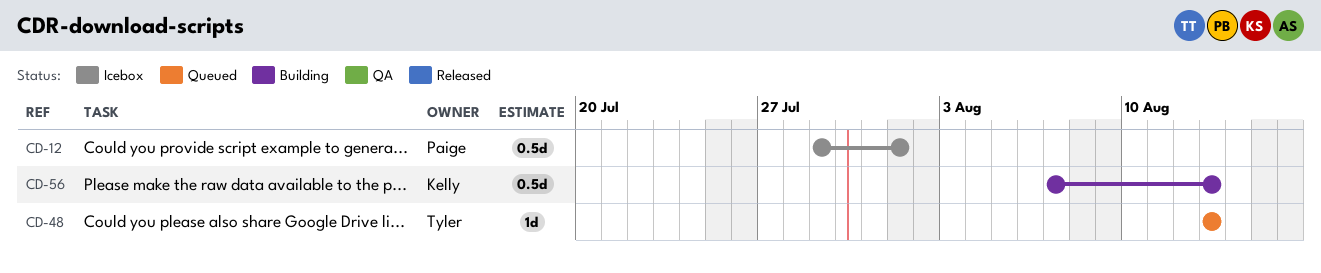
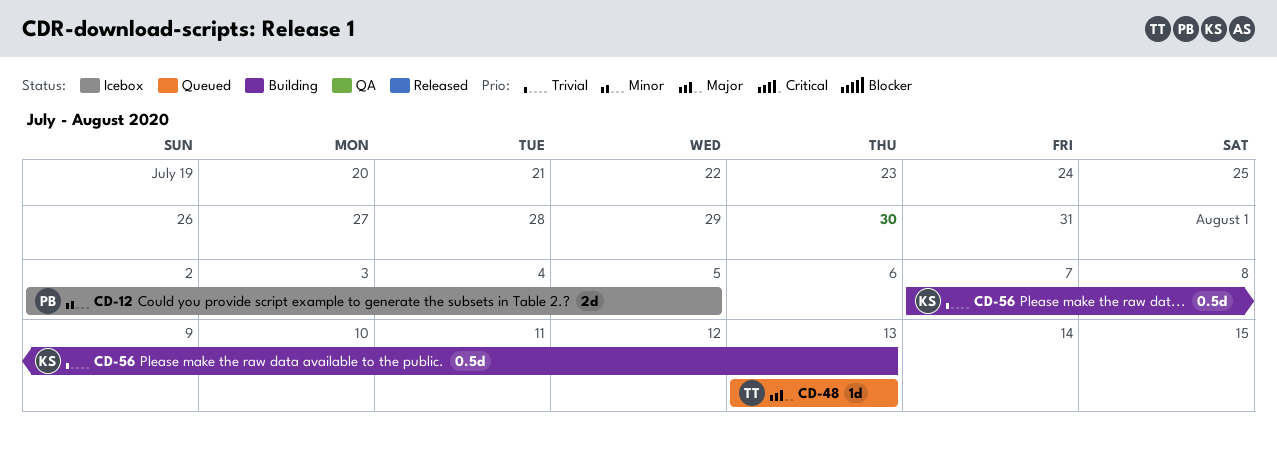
CD-12, estimate: 0.5d -> 2d
CD-12, start: Jul 29 -> Aug 2
CD-12, due: Aug 1 -> Aug 5

